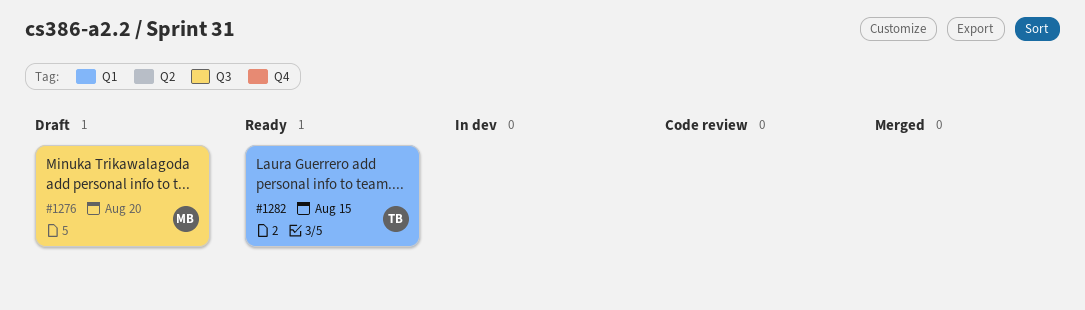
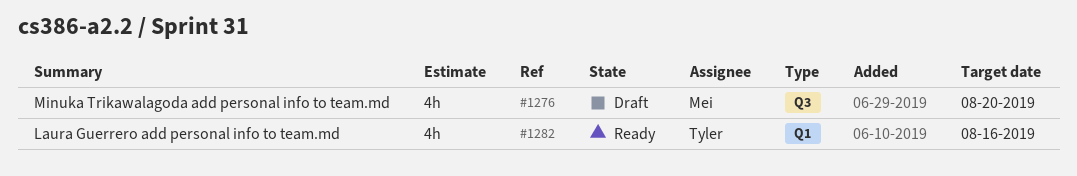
#1282, due: Aug 15 -> Aug 16

